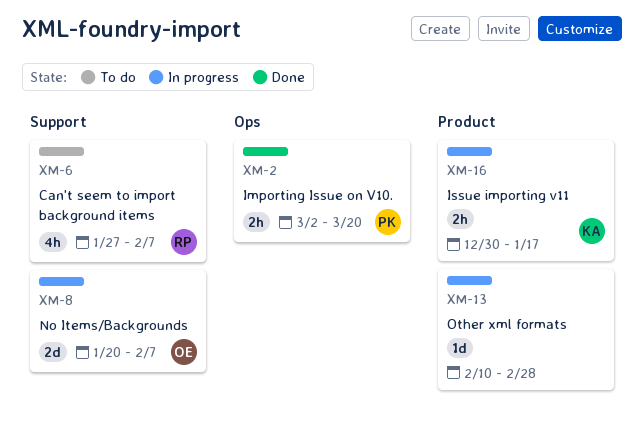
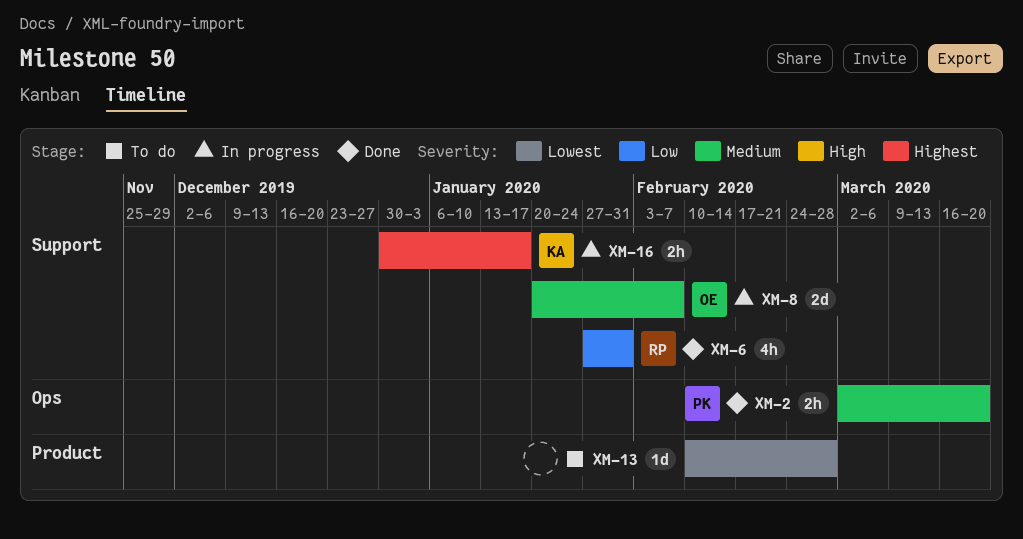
XM-6, status: To do -> Done
XM-6, due: Feb 7 -> Jan 31
XM-13, status: In progress -> To do
XM-16, label: Product -> Support

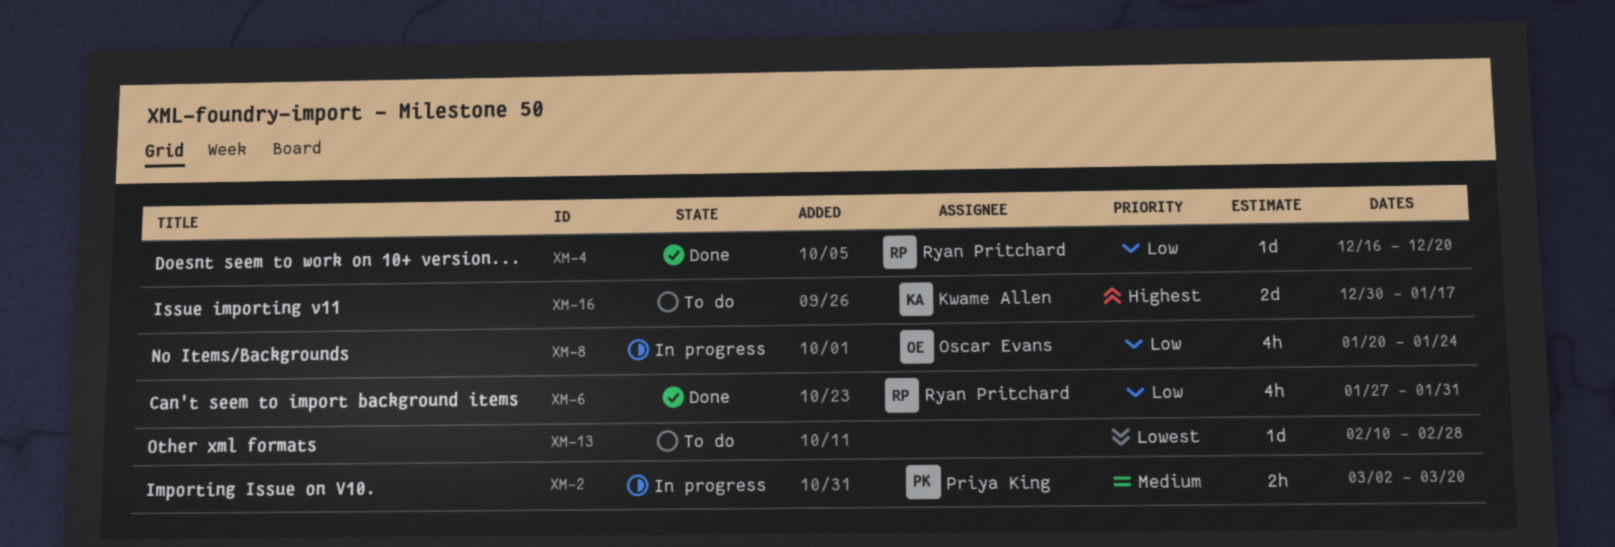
XM-2, status: Done -> In progress
XM-4: none -> present
XM-8, priority: Medium -> Low
XM-8, estimate: 2d -> 4h
XM-8, due: Feb 7 -> Jan 24
XM-16, status: In progress -> To do
XM-16, estimate: 2h -> 2d

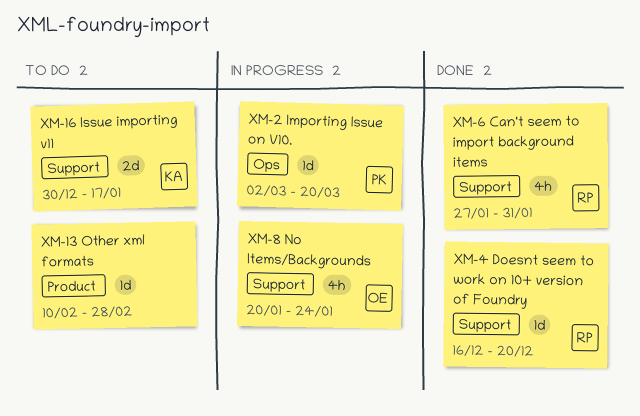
XM-2, estimate: 2h -> 1d

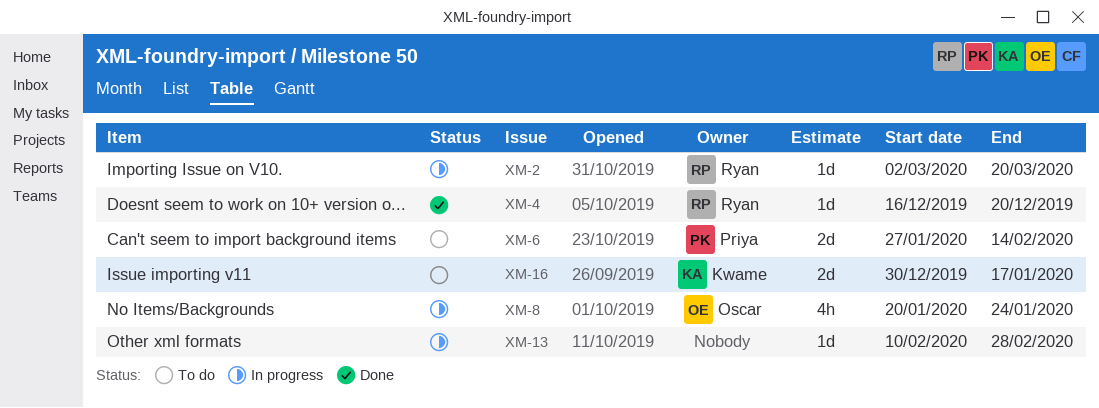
XM-2, owner: Priya -> Ryan
XM-6, status: Done -> To do
XM-6, owner: Ryan -> Priya
XM-6, estimate: 4h -> 2d
XM-6, due: Jan 31 -> Feb 14
XM-13, status: To do -> In progress

